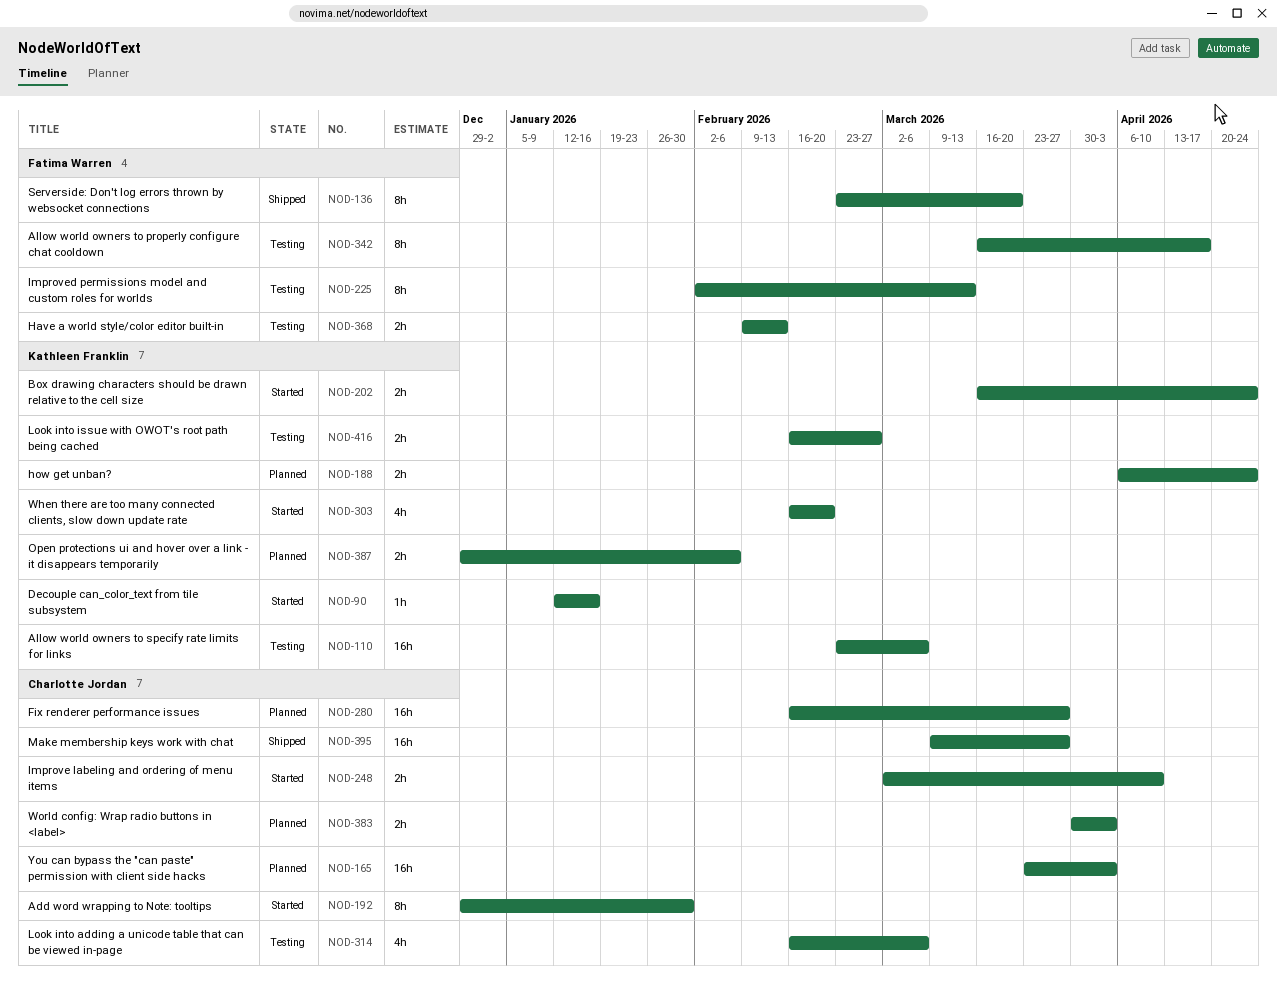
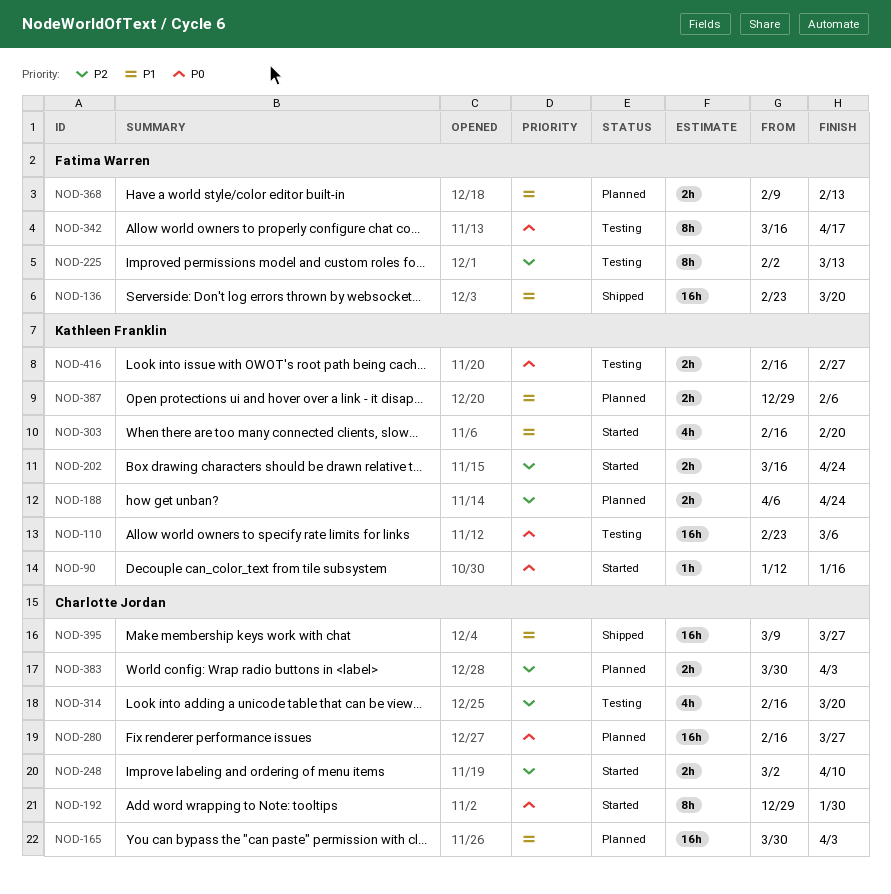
NOD-136, estimate: 8h -> 16h
NOD-165, start: Mar 23 -> Mar 30
NOD-314, due: Mar 6 -> Mar 20
NOD-368, status: Testing -> Planned

